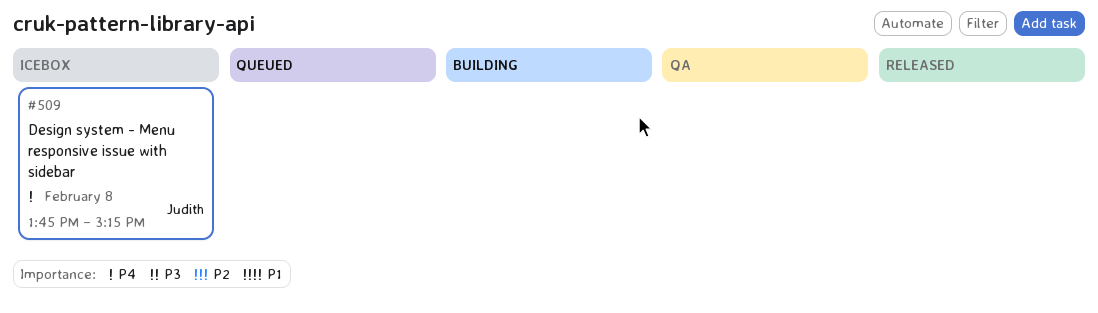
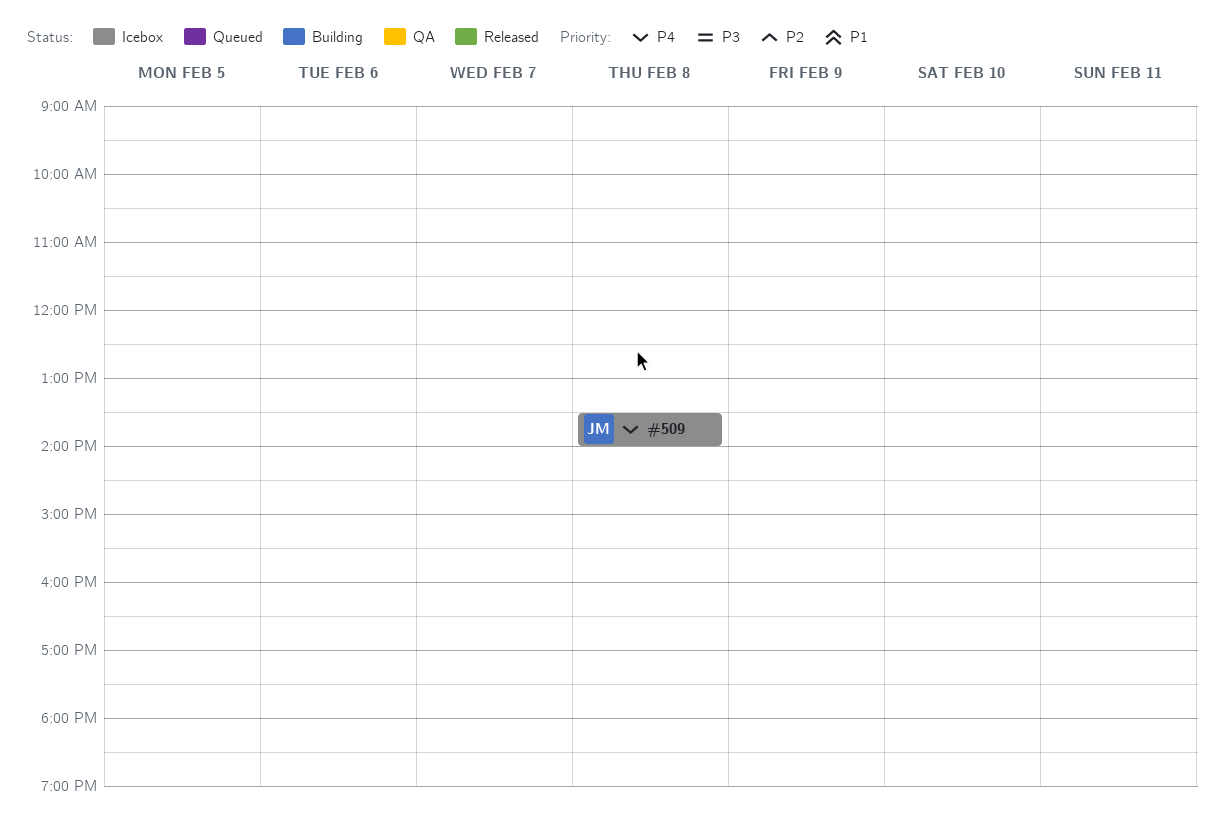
#509, begins: 13:45 -> 13:30
#509, ends: 15:15 -> 14:00

